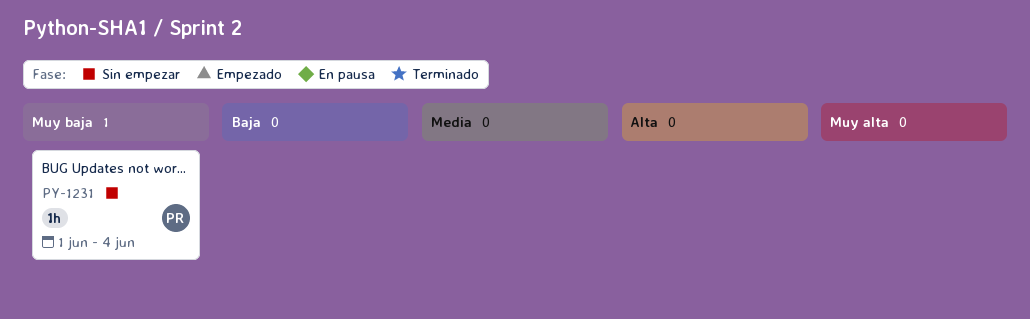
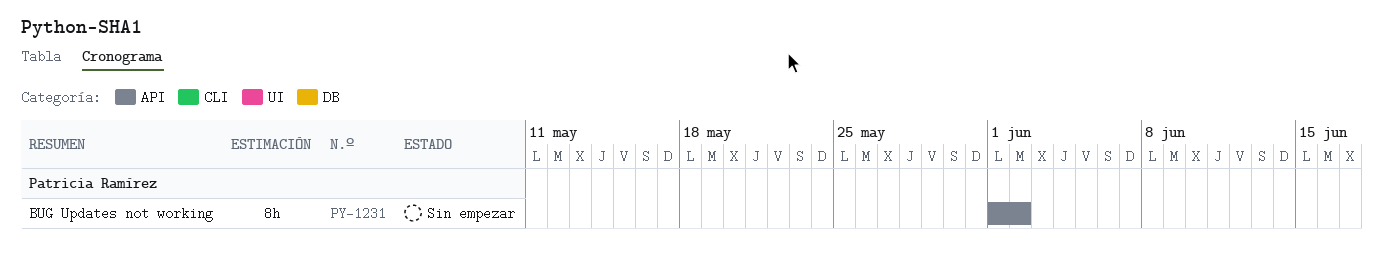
PY-1231, estimate: 1h -> 8h
PY-1231, due: Jun 4 -> Jun 2

